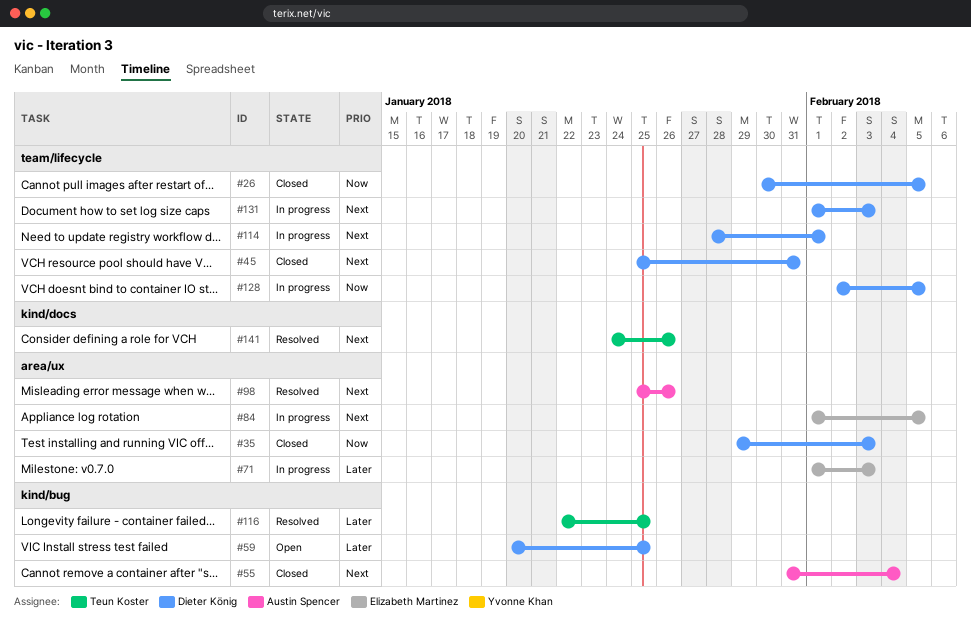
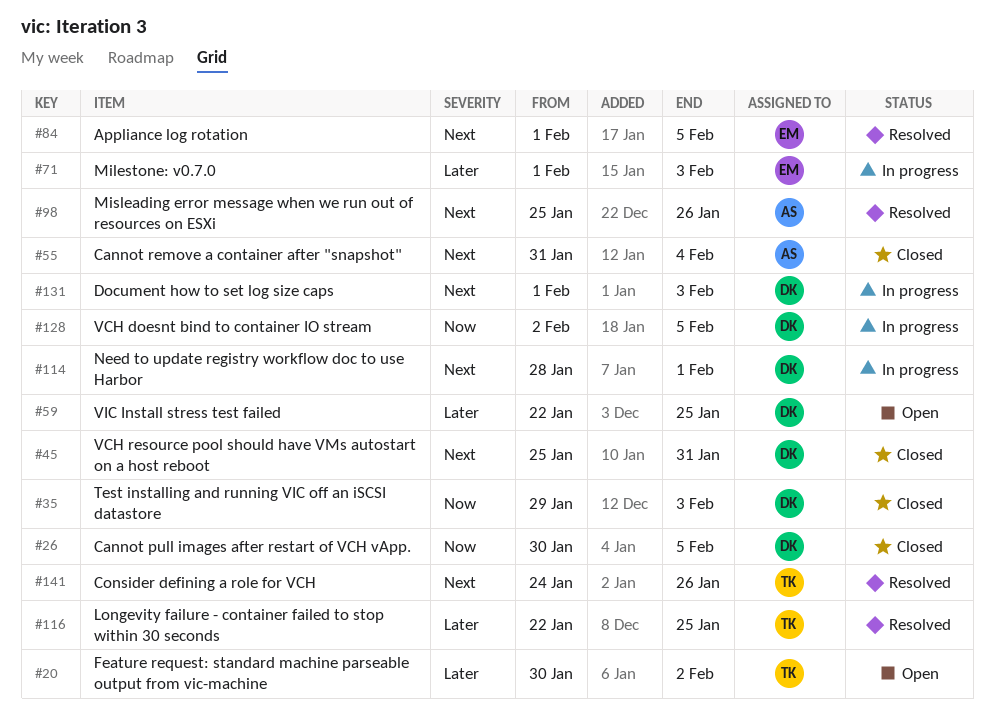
#20: none -> present
#59, start: Jan 20 -> Jan 22
#84, status: In progress -> Resolved

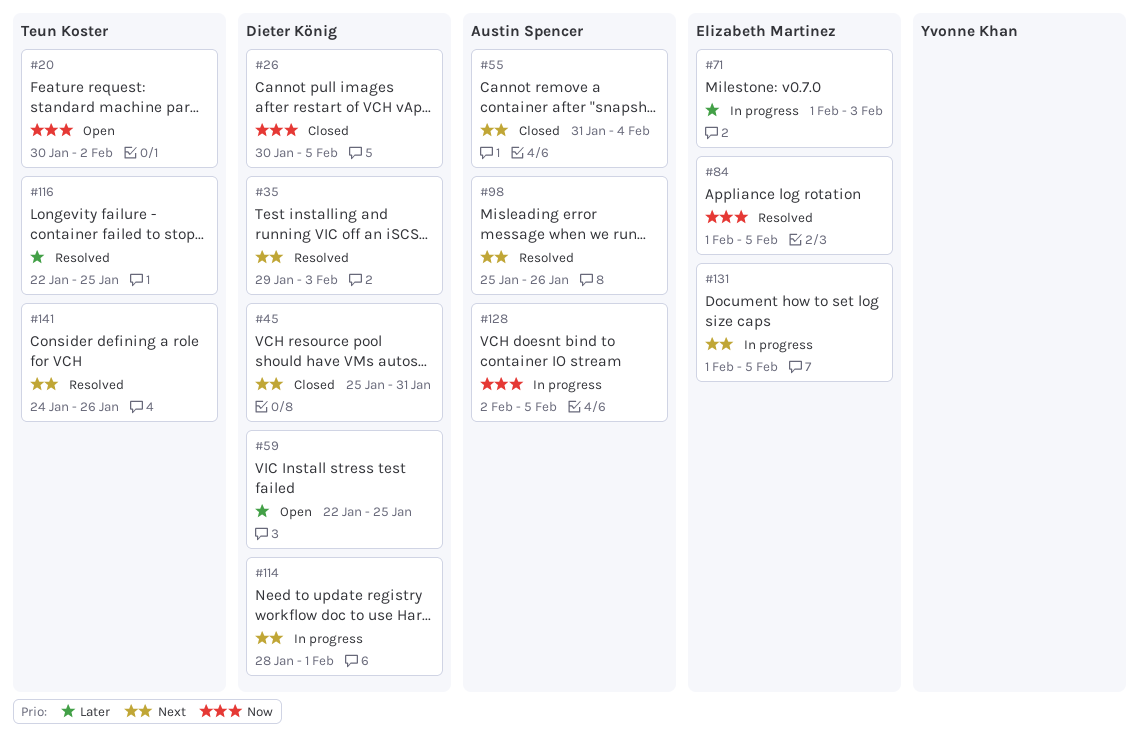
#20, priority: Later -> Now
#35, status: Closed -> Resolved
#35, priority: Now -> Next
#84, priority: Next -> Now
#128, owner: Dieter König -> Austin Spencer
#131, owner: Dieter König -> Elizabeth Martinez
#131, due: Feb 3 -> Feb 5

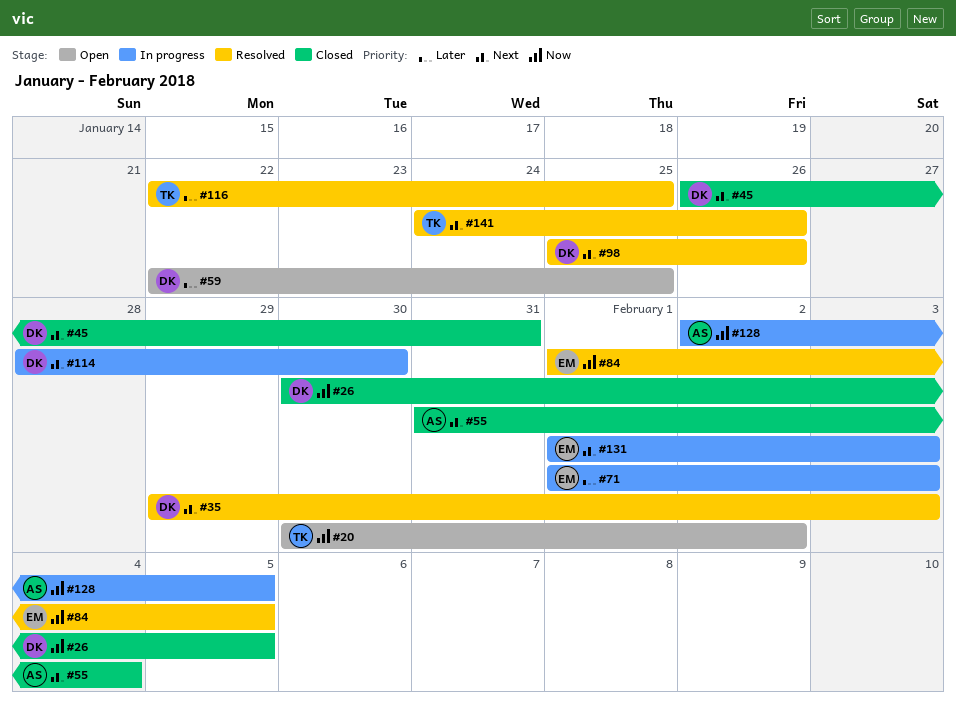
#45, start: Jan 25 -> Jan 26
#98, owner: Austin Spencer -> Dieter König
#114, due: Feb 1 -> Jan 30
#131, due: Feb 5 -> Feb 3

